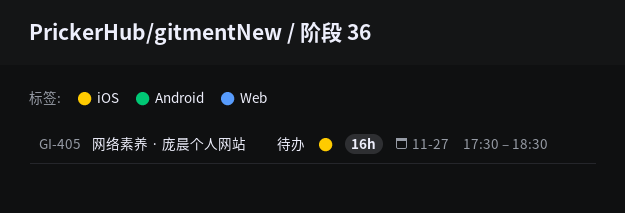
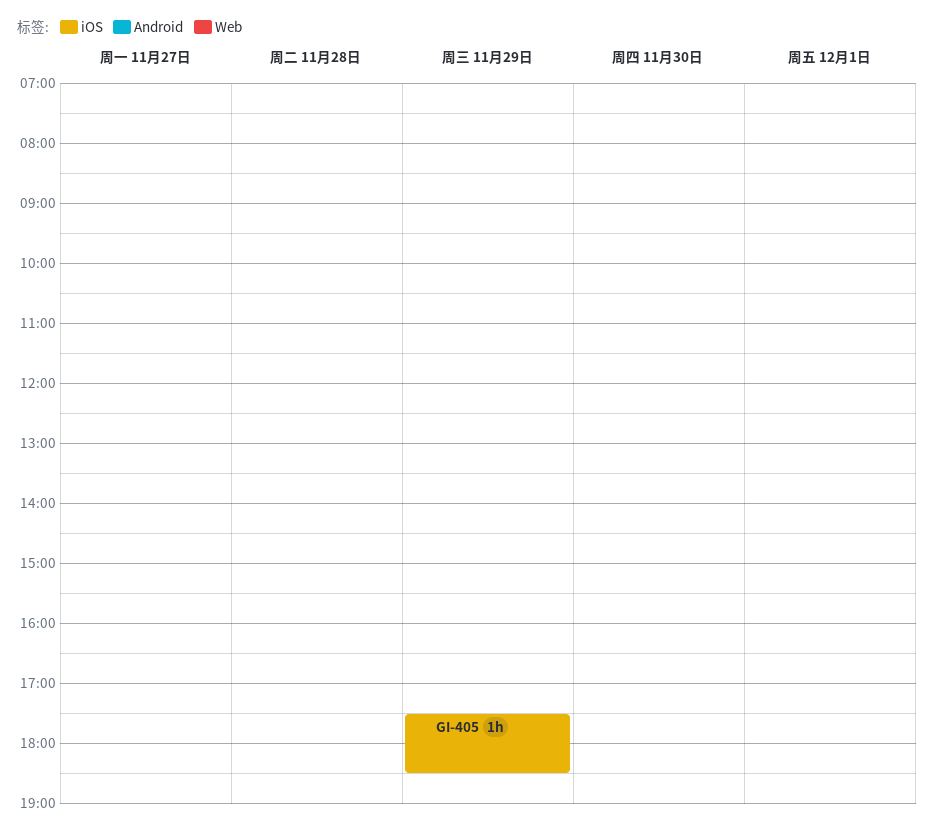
GI-405, estimate: 16h -> 1h
GI-405, day: Nov 27 -> Nov 29

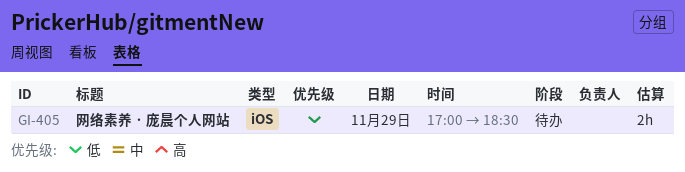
GI-405, estimate: 1h -> 2h
GI-405, begins: 17:30 -> 17:00

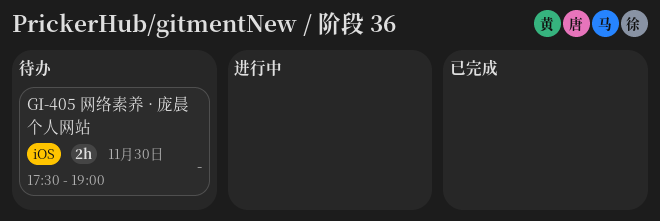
GI-405, day: Nov 29 -> Nov 30
GI-405, begins: 17:00 -> 17:30
GI-405, ends: 18:30 -> 19:00

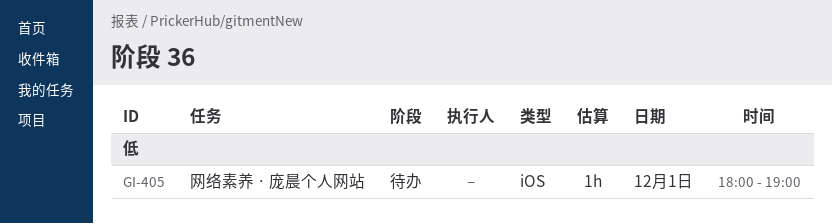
GI-405, estimate: 2h -> 1h
GI-405, day: Nov 30 -> Dec 1
GI-405, begins: 17:30 -> 18:00

